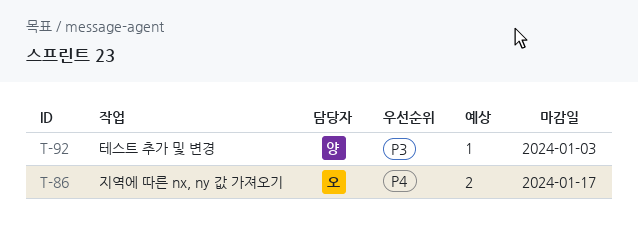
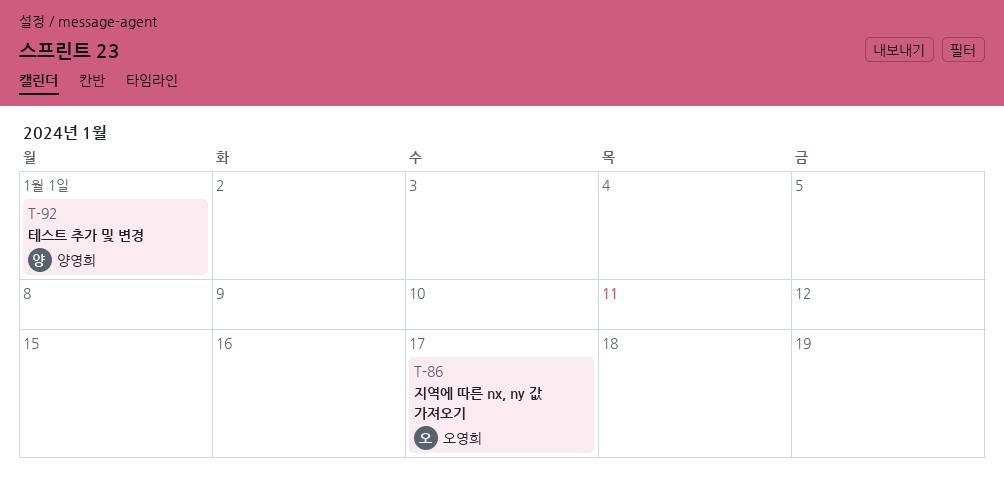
T-92, due: Jan 3 -> Jan 1

